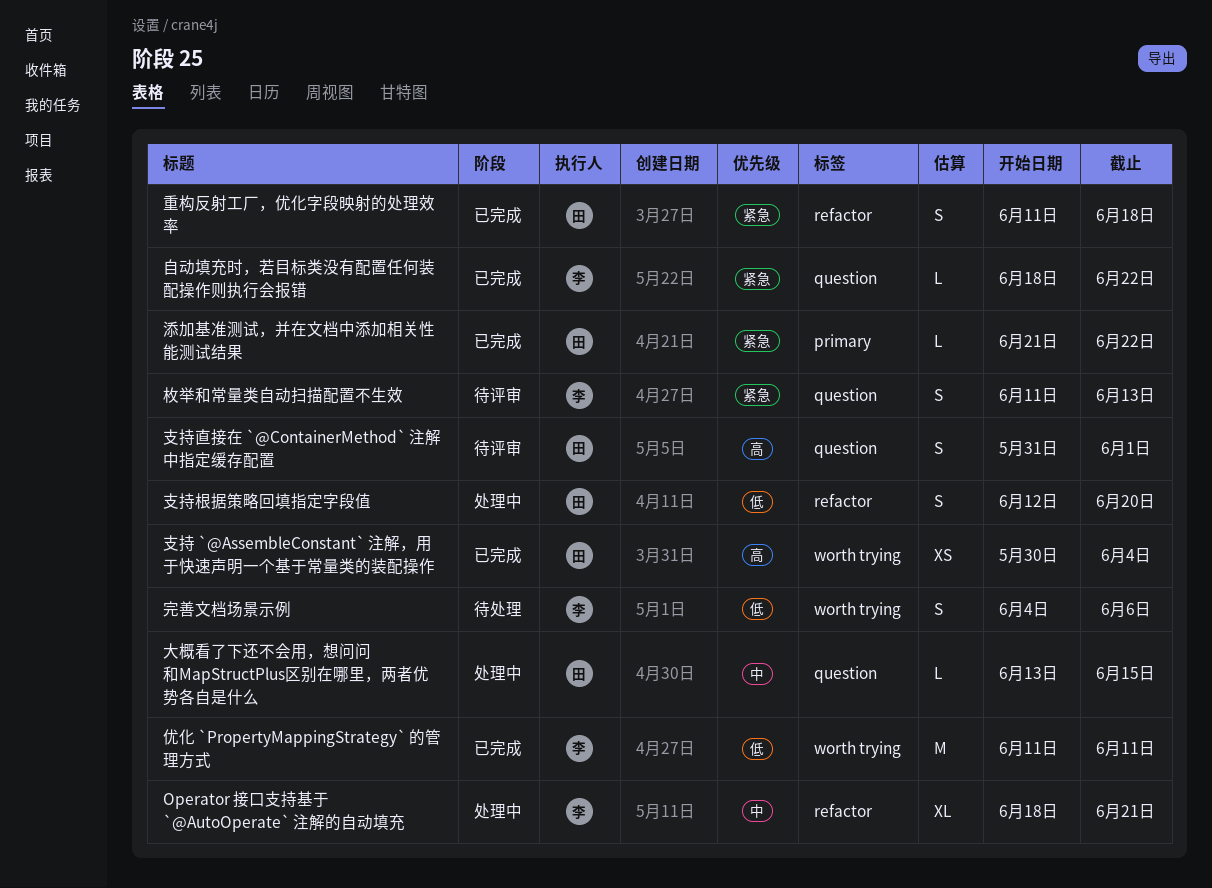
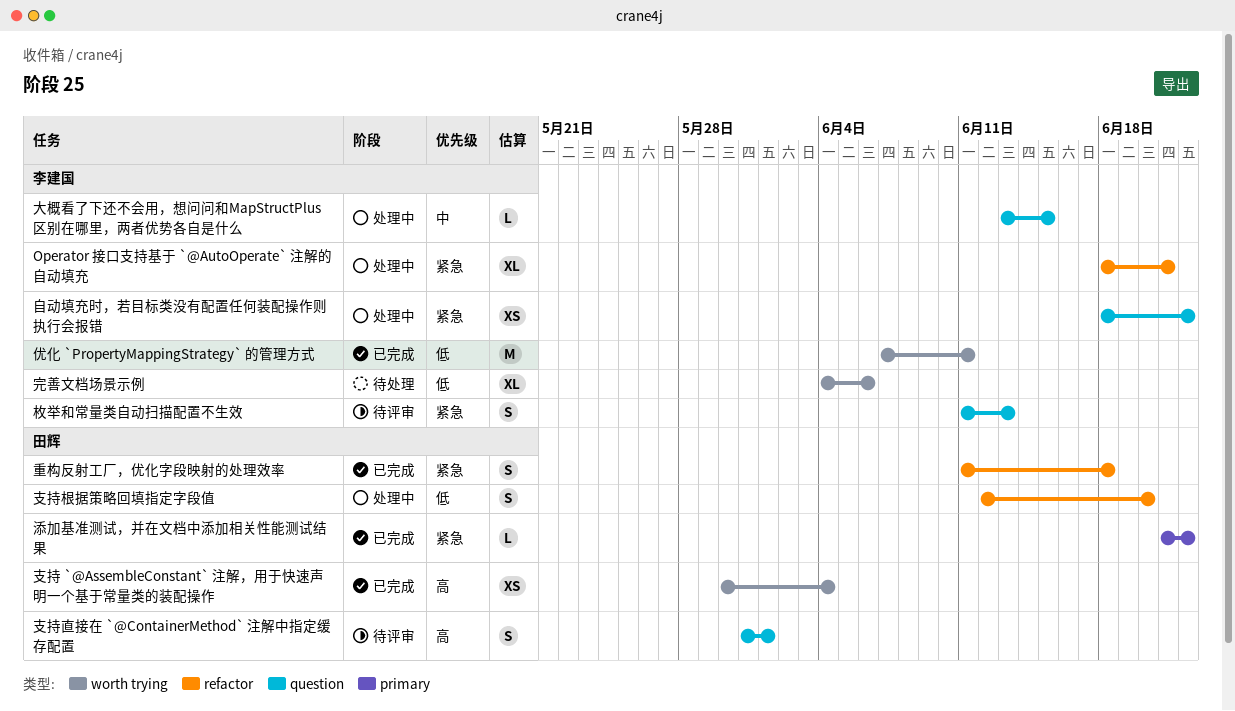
Operator 接口支持基于 `@AutoOperate` 注解的自动填充, priority: 中 -> 紧急
优化 `PropertyMappingStrategy` 的管理方式, start: Jun 11 -> Jun 7
大概看了下还不会用，想问问和MapStructPlus区别在哪里，两者优势各自是什么, owner: 田辉 -> 李建国
完善文档场景示例, estimate: S -> XL
自动填充时，若目标类没有配置任何装配操作则执行会报错, status: 已完成 -> 处理中
自动填充时，若目标类没有配置任何装配操作则执行会报错, estimate: L -> XS

